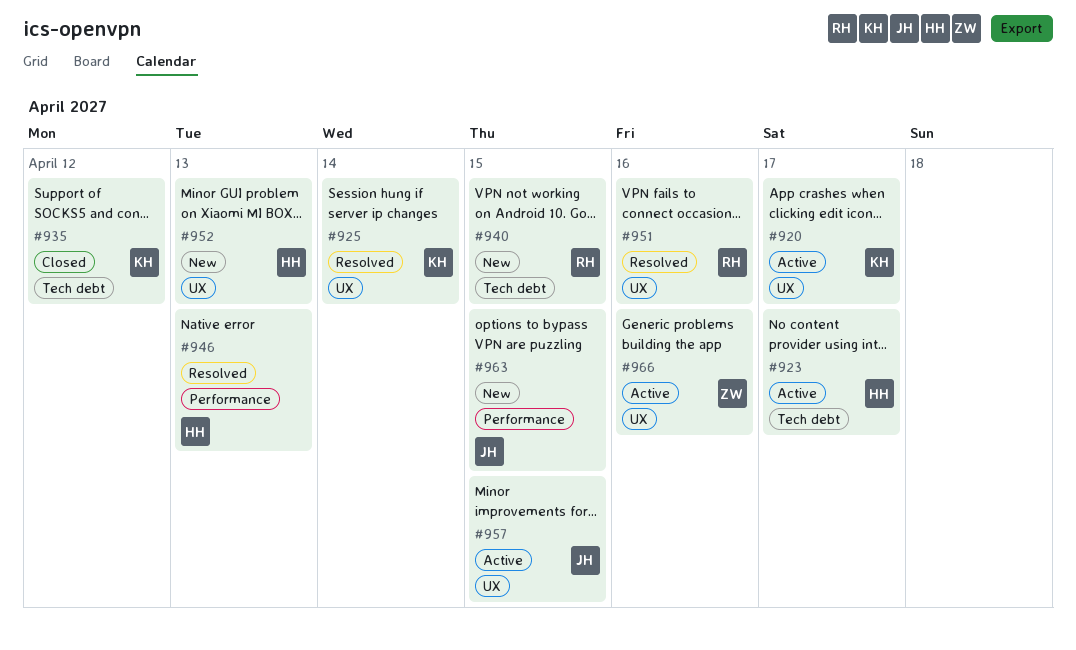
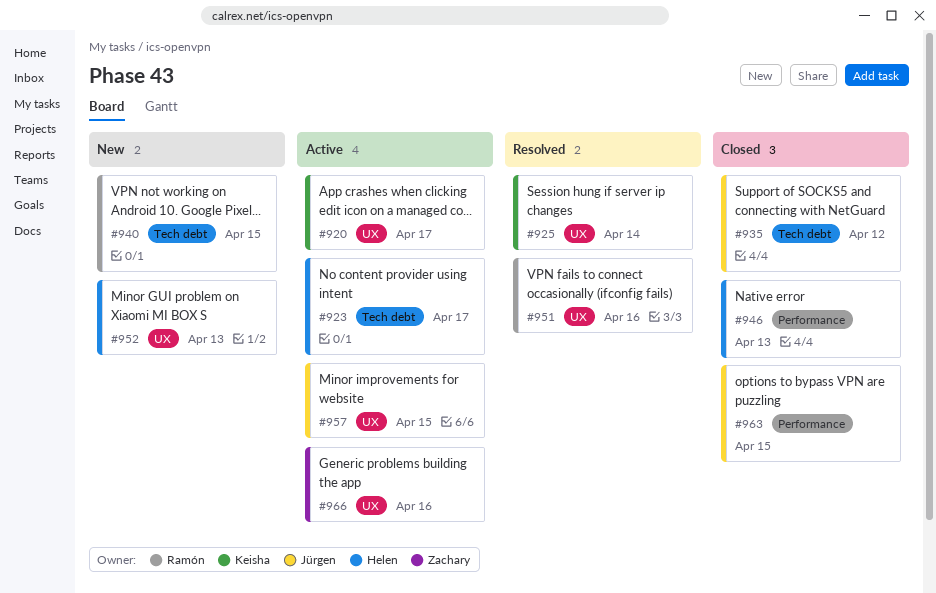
#935, owner: Keisha -> Jürgen
#946, status: Resolved -> Closed
#963, status: New -> Closed

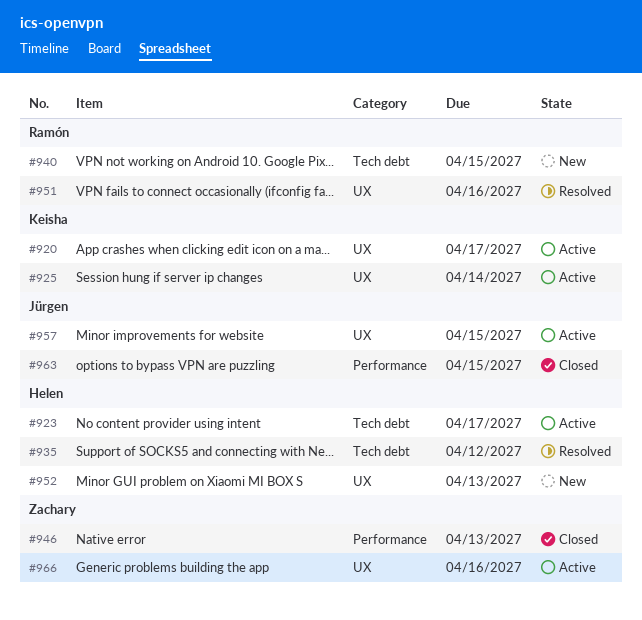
#925, status: Resolved -> Active
#935, status: Closed -> Resolved
#935, owner: Jürgen -> Helen
#946, owner: Helen -> Zachary

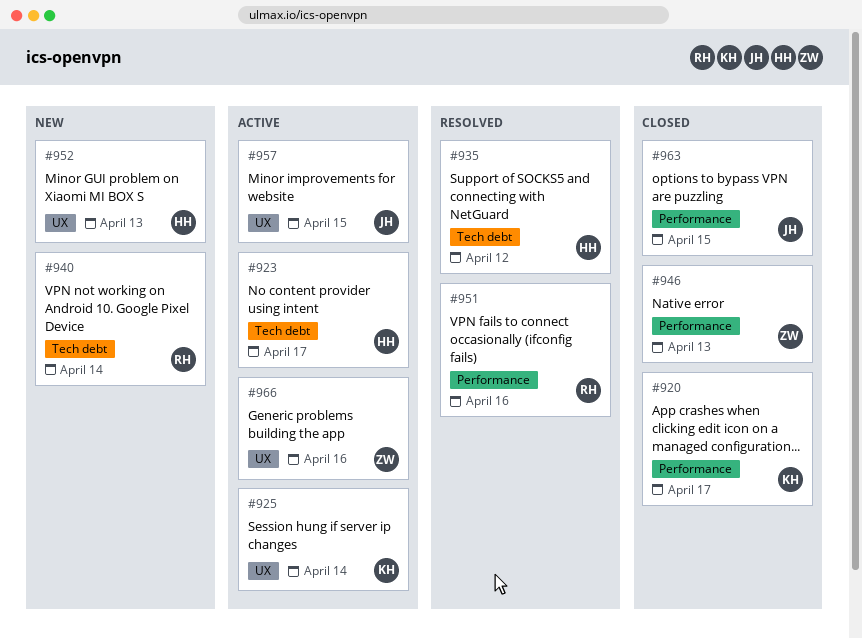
#920, status: Active -> Closed
#920, label: UX -> Performance
#940, due: Apr 15 -> Apr 14
#951, label: UX -> Performance

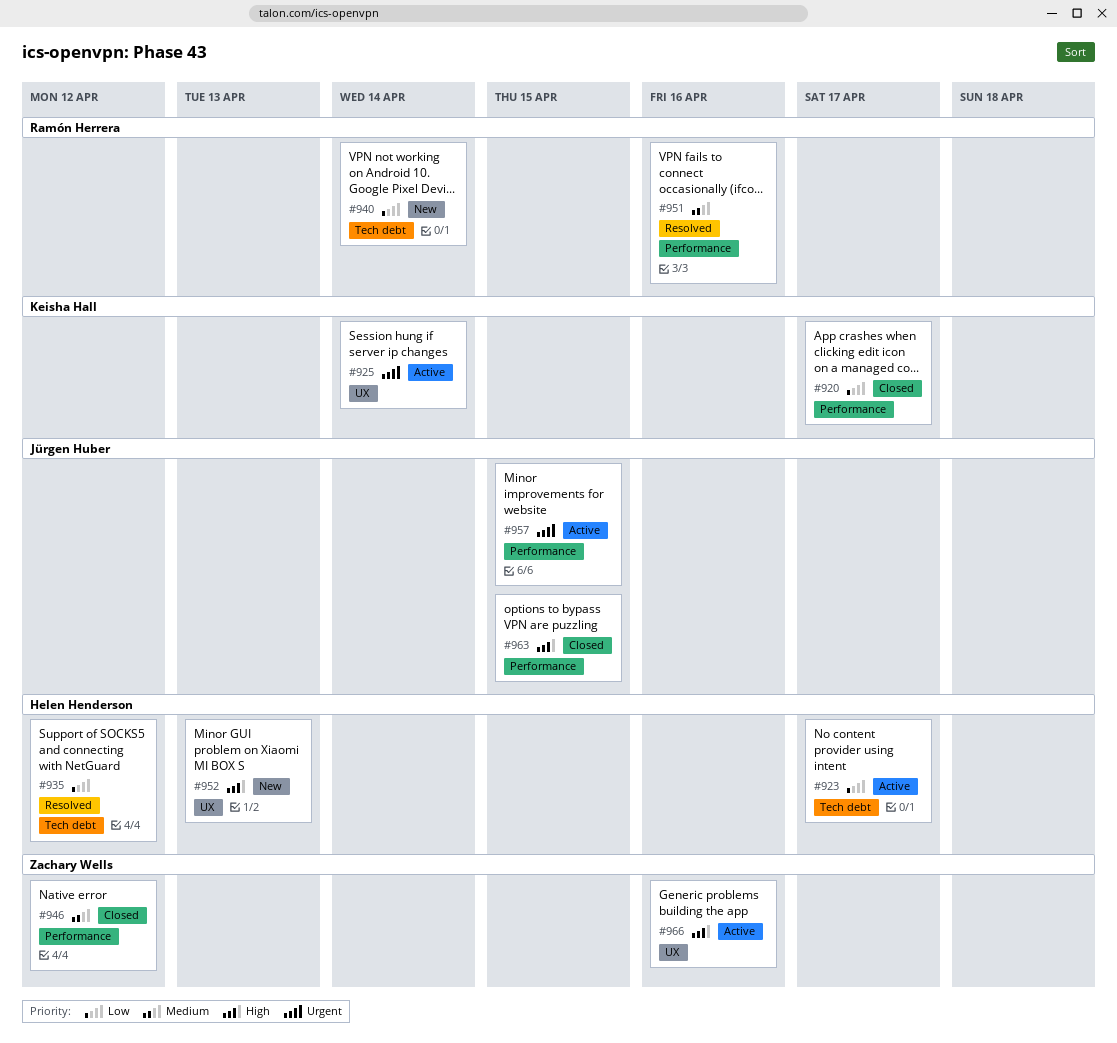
#946, due: Apr 13 -> Apr 12
#957, label: UX -> Performance

